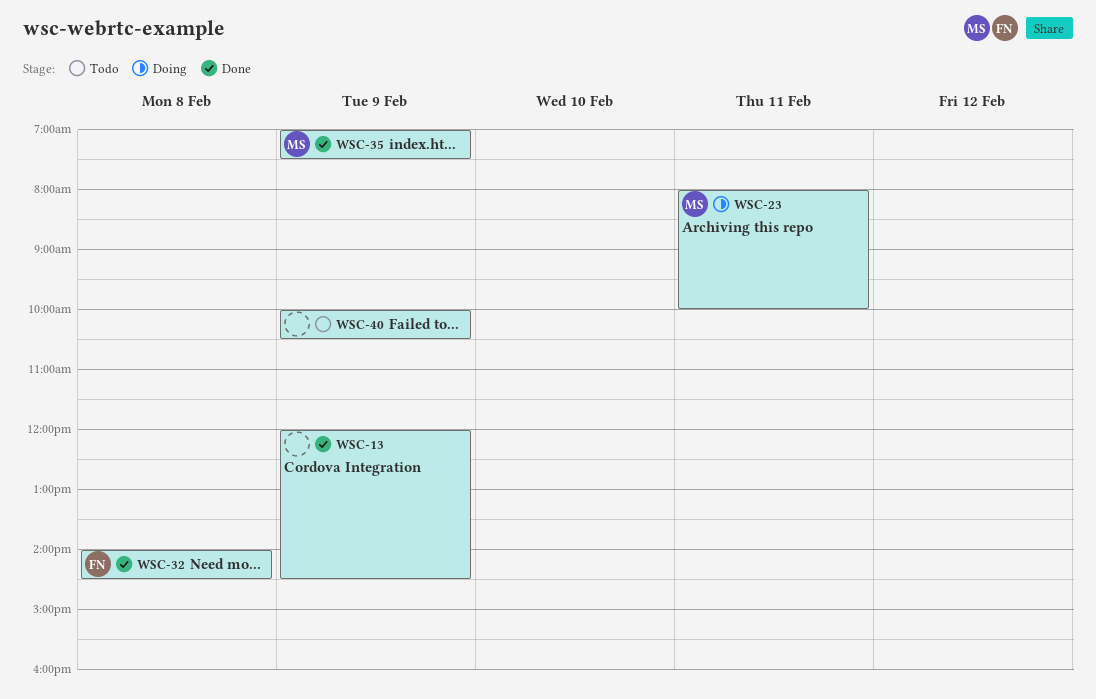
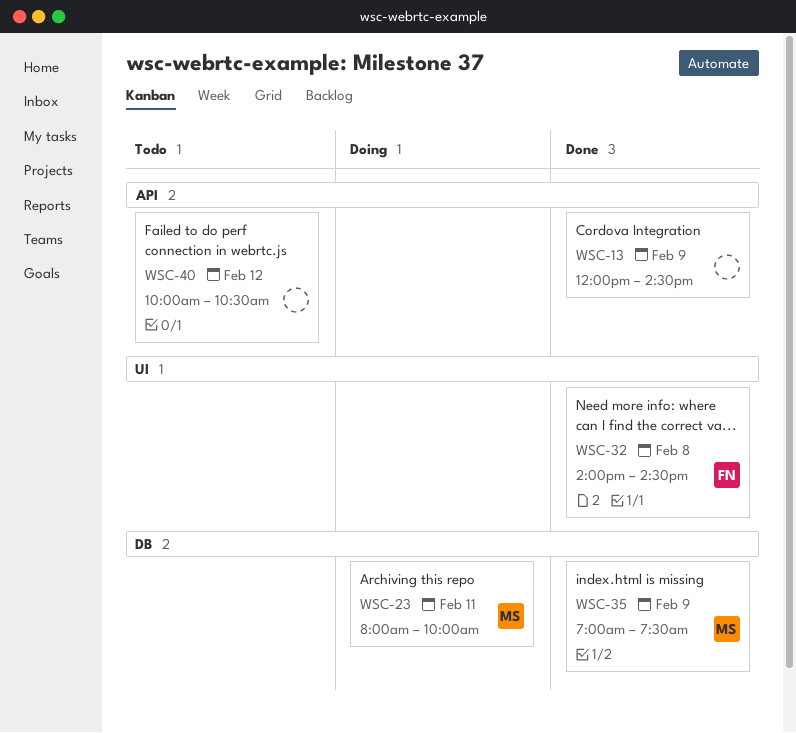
WSC-40, day: Feb 9 -> Feb 12

